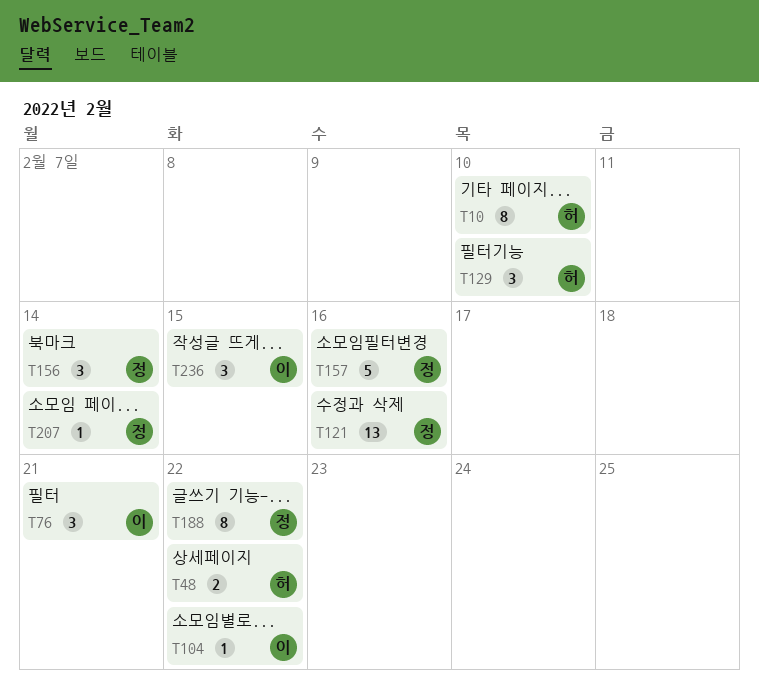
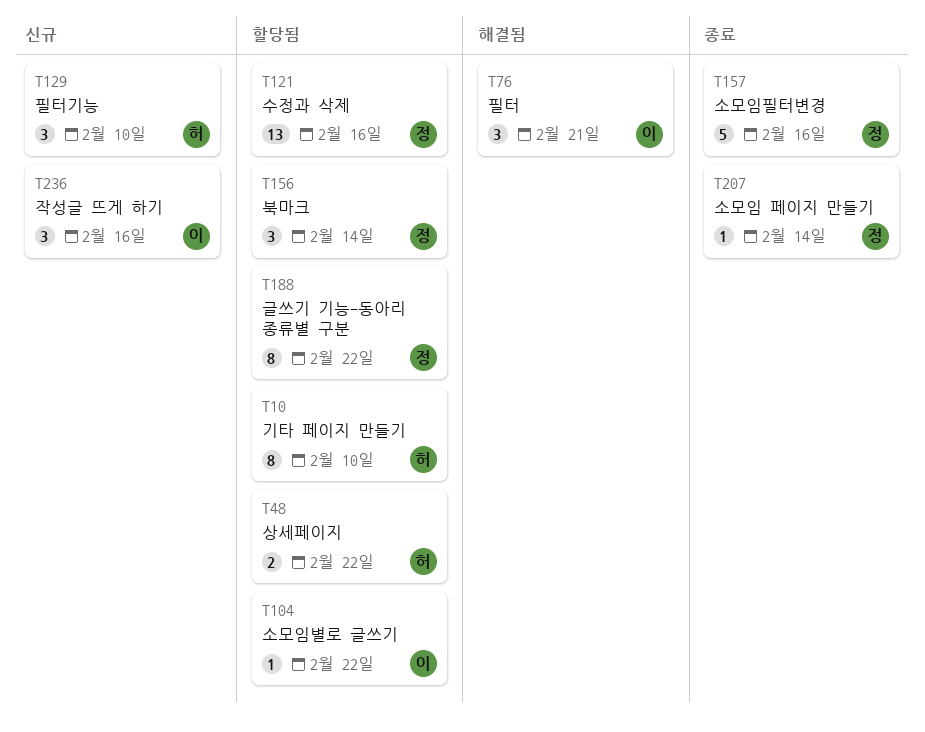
T236, due: Feb 15 -> Feb 16

